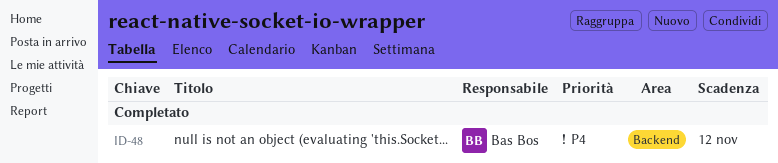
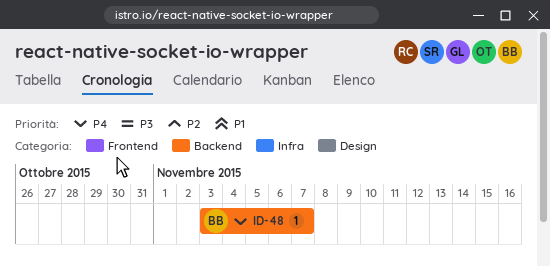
ID-48, due: Nov 12 -> Nov 7

